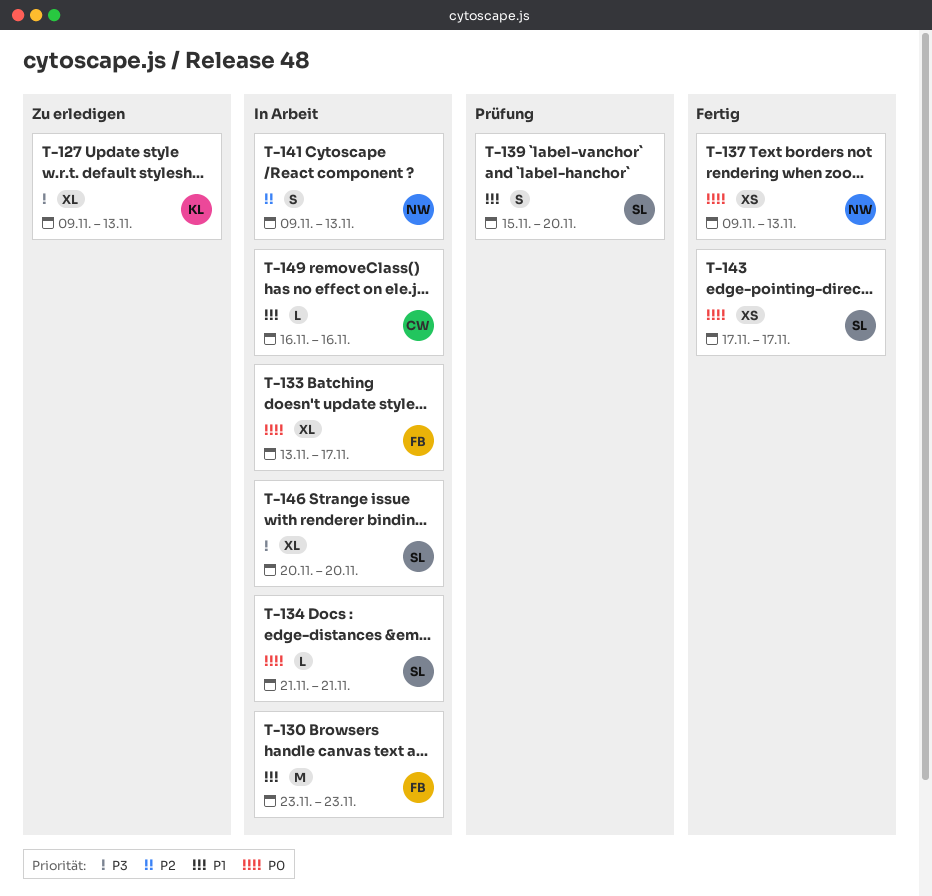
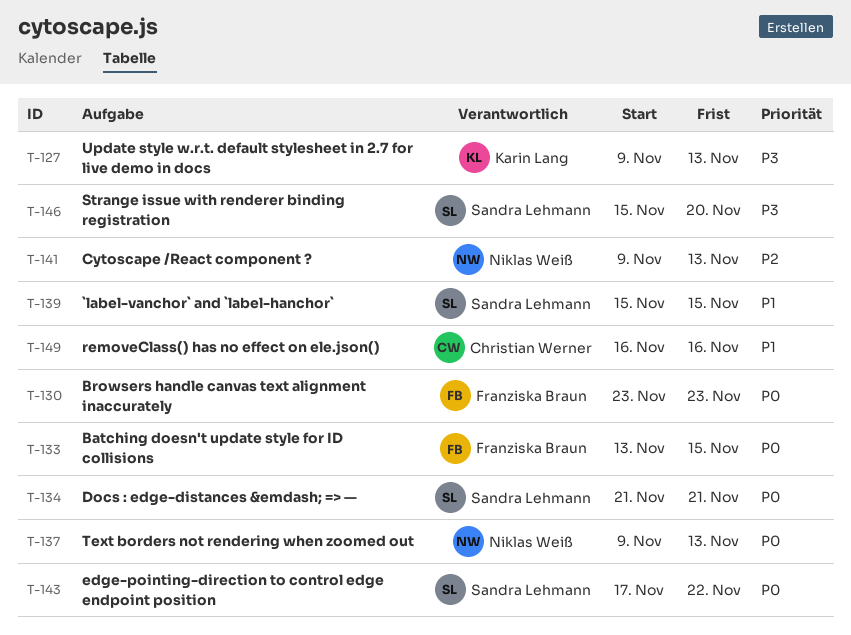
T-130, priority: P1 -> P0
T-133, due: Nov 17 -> Nov 15
T-139, due: Nov 20 -> Nov 15
T-143, due: Nov 17 -> Nov 22
T-146, start: Nov 20 -> Nov 15

